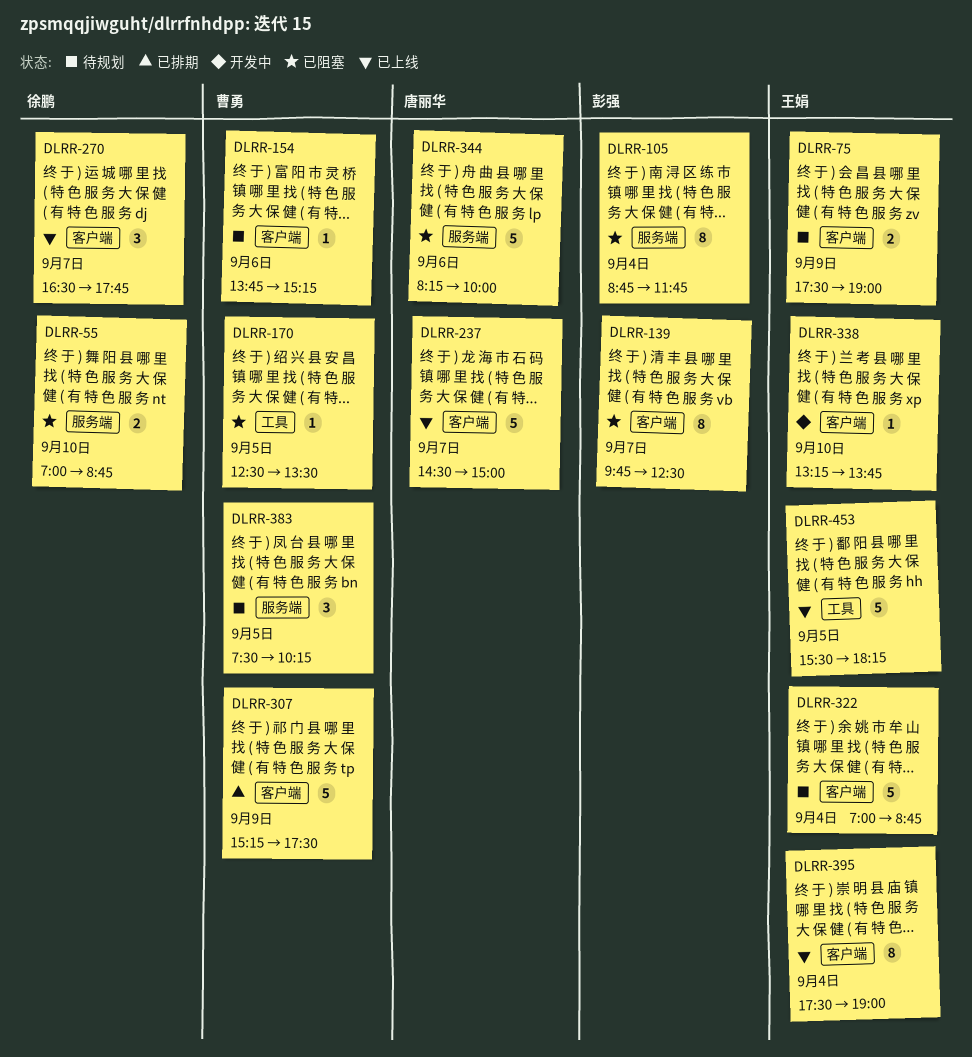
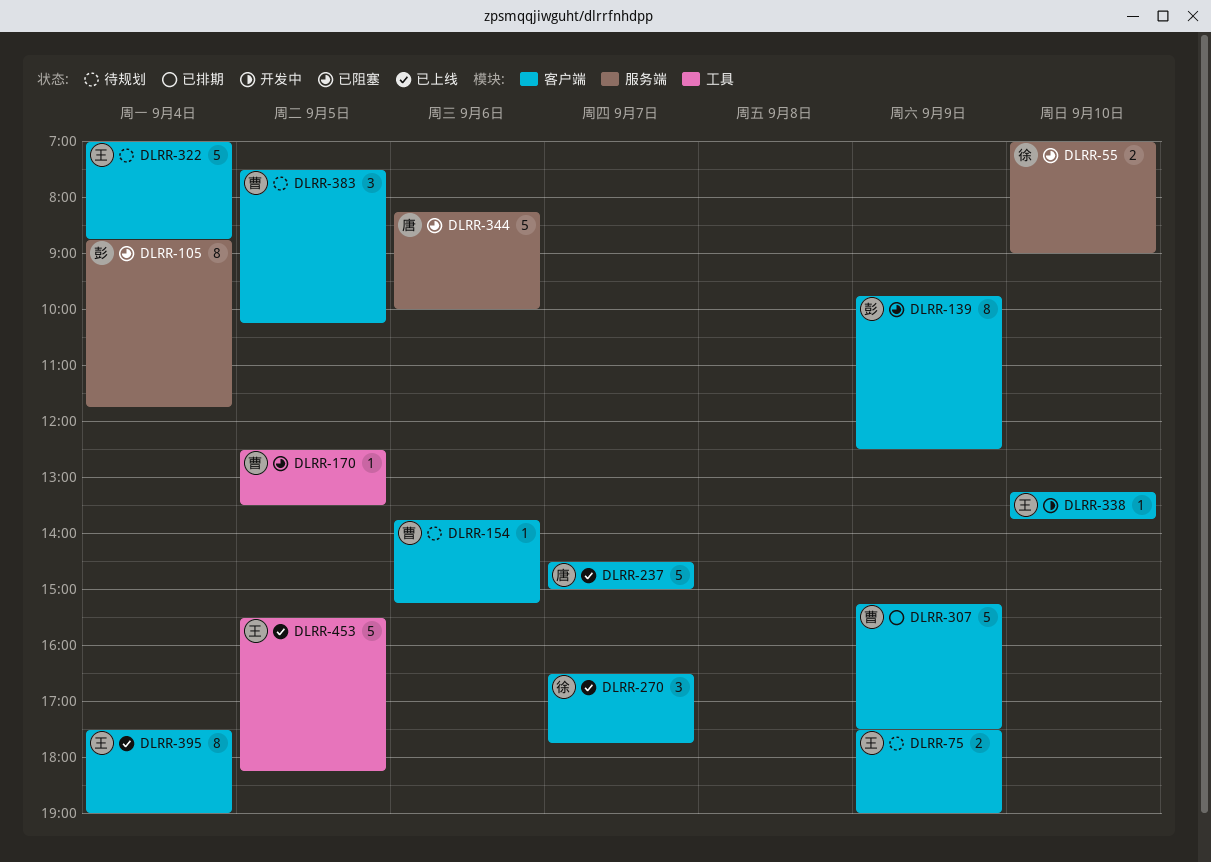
DLRR-55, ends: 08:45 -> 09:00
DLRR-139, day: Sep 7 -> Sep 9
DLRR-383, label: 服务端 -> 客户端

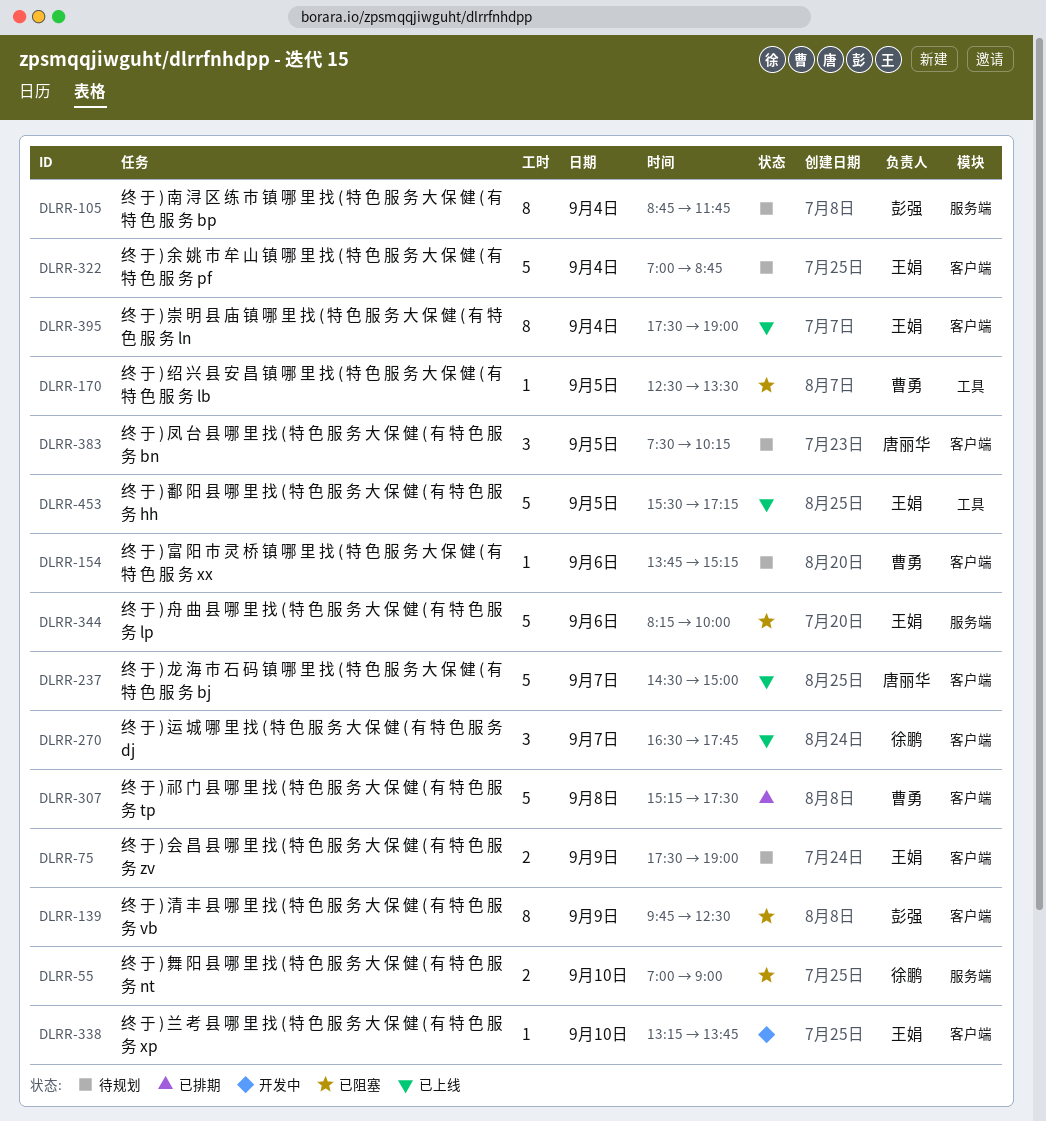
DLRR-105, status: 已阻塞 -> 待规划
DLRR-307, day: Sep 9 -> Sep 8
DLRR-344, owner: 唐丽华 -> 王娟
DLRR-383, owner: 曹勇 -> 唐丽华
DLRR-453, ends: 18:15 -> 17:15

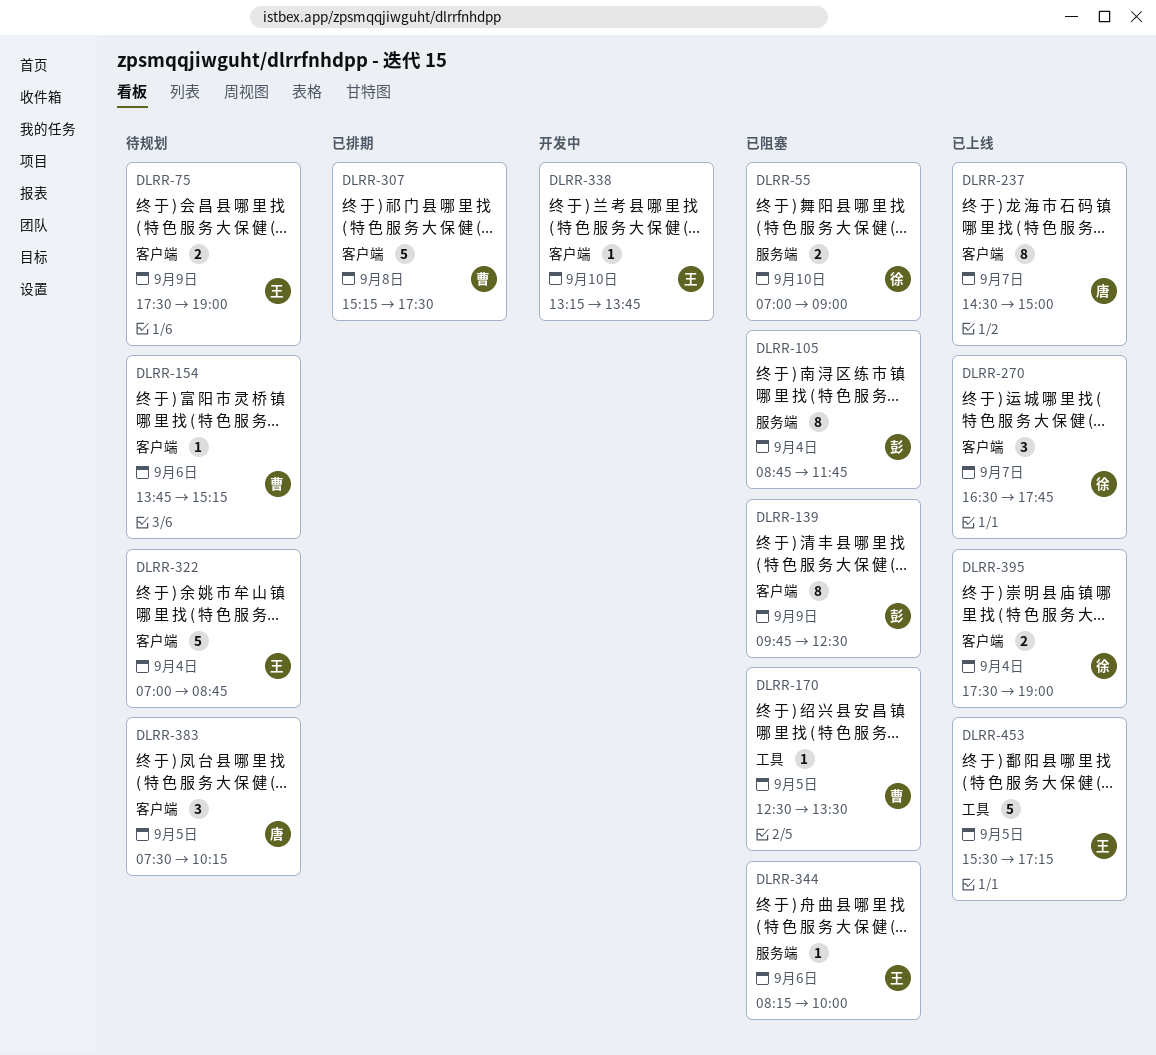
DLRR-105, status: 待规划 -> 已阻塞
DLRR-237, estimate: 5 -> 8
DLRR-344, estimate: 5 -> 1
DLRR-395, owner: 王娟 -> 徐鹏
DLRR-395, estimate: 8 -> 2

